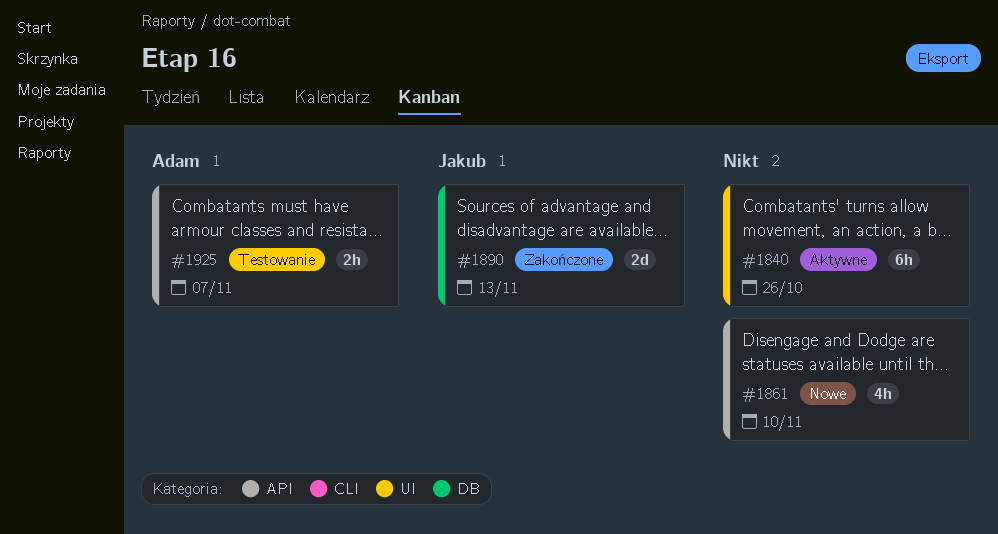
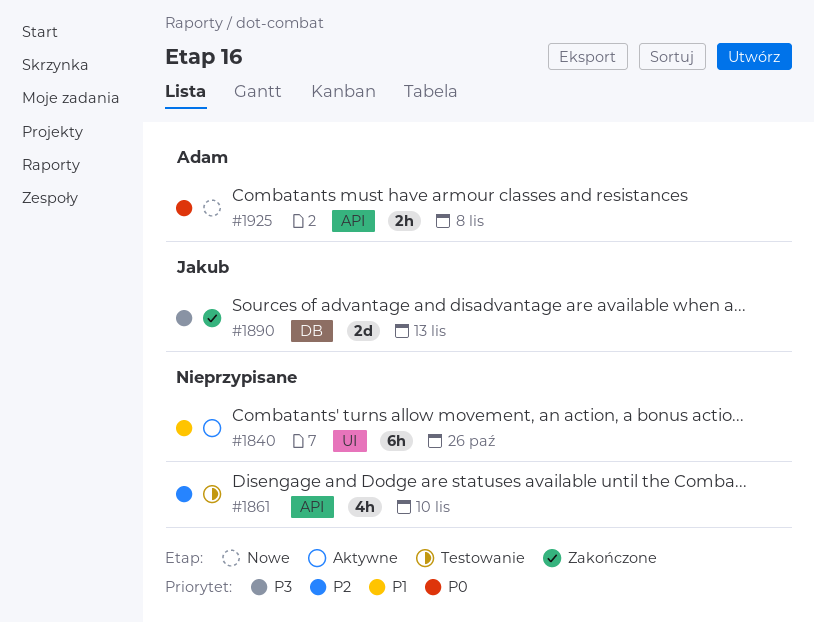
#1861, status: Nowe -> Testowanie
#1925, status: Testowanie -> Nowe
#1925, due: Nov 7 -> Nov 8

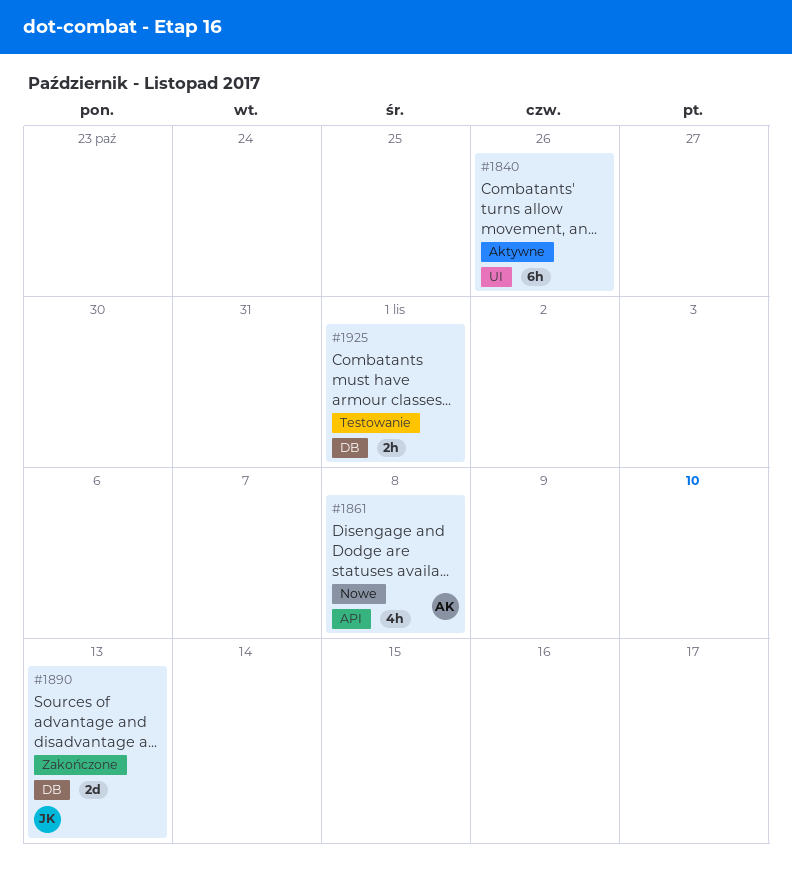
#1861, status: Testowanie -> Nowe
#1861, owner: none -> Adam
#1861, due: Nov 10 -> Nov 8
#1925, status: Nowe -> Testowanie
#1925, owner: Adam -> none
#1925, label: API -> DB
#1925, due: Nov 8 -> Nov 1

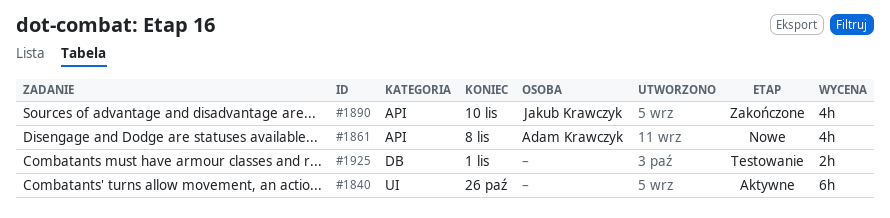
#1890, label: DB -> API
#1890, estimate: 2d -> 4h
#1890, due: Nov 13 -> Nov 10

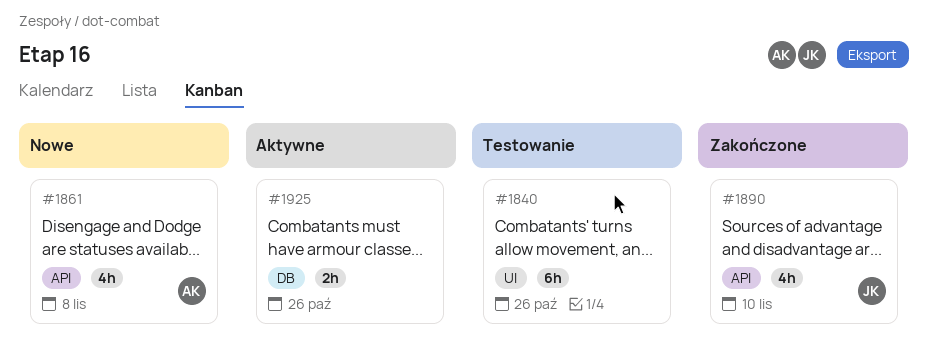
#1840, status: Aktywne -> Testowanie
#1925, status: Testowanie -> Aktywne
#1925, due: Nov 1 -> Oct 26

